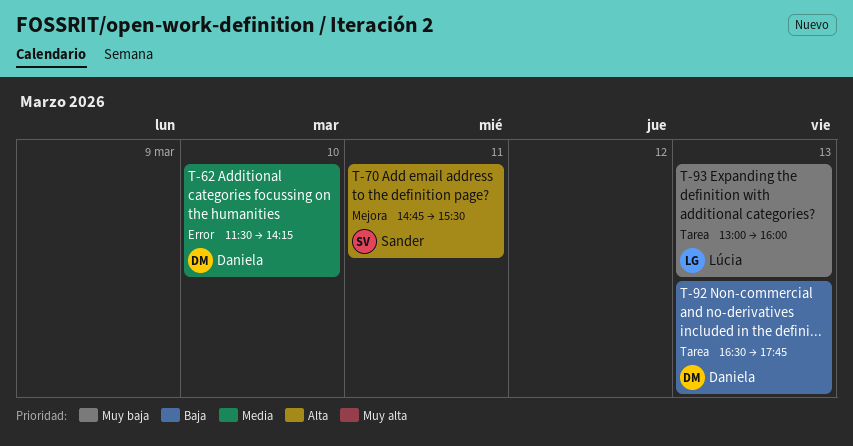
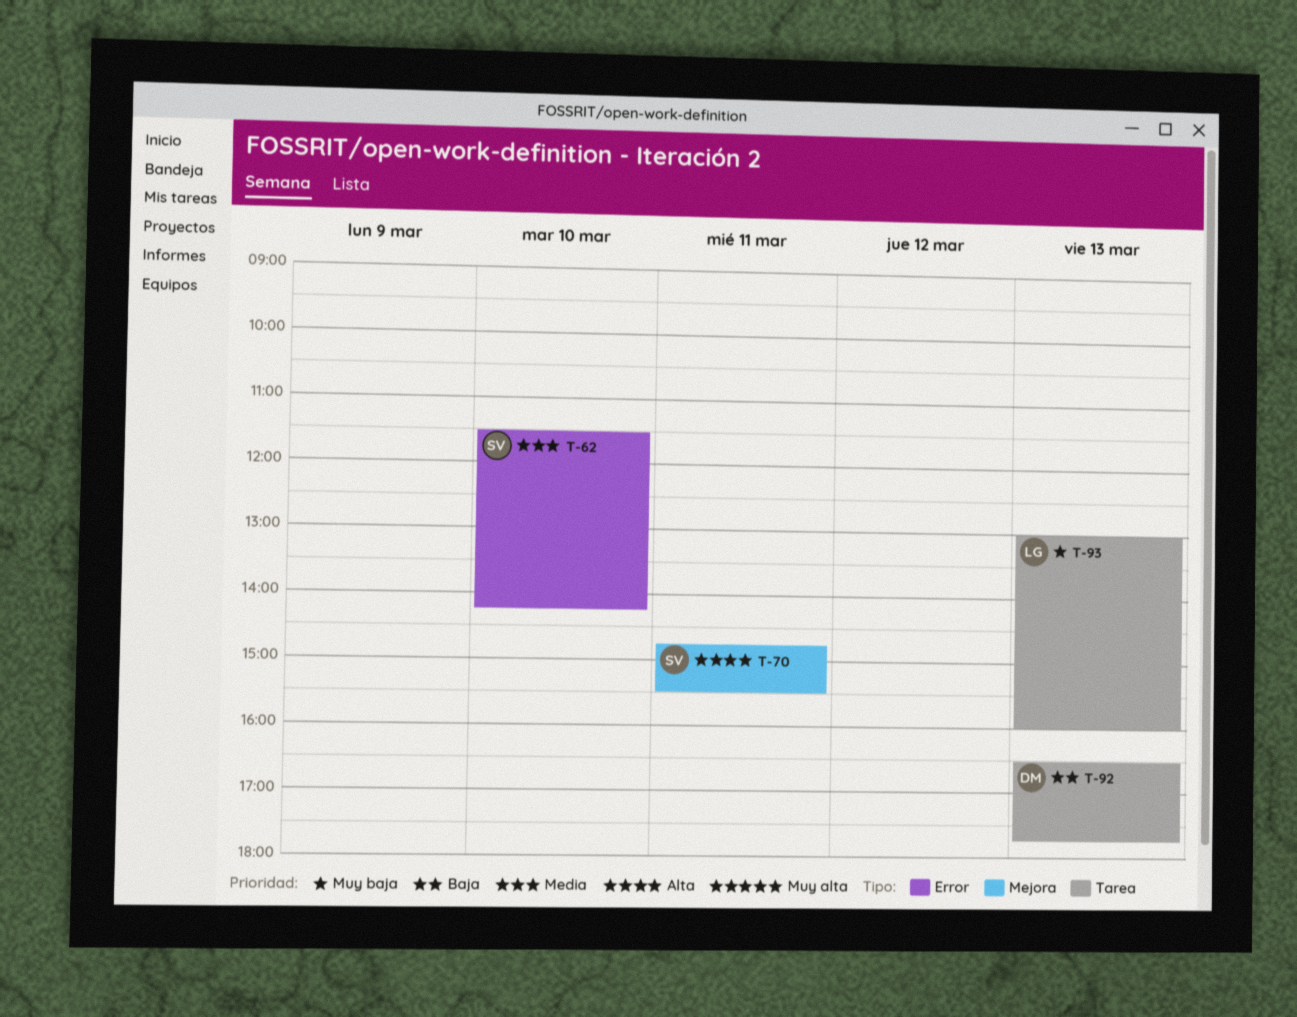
T-62, owner: Daniela -> Sander

